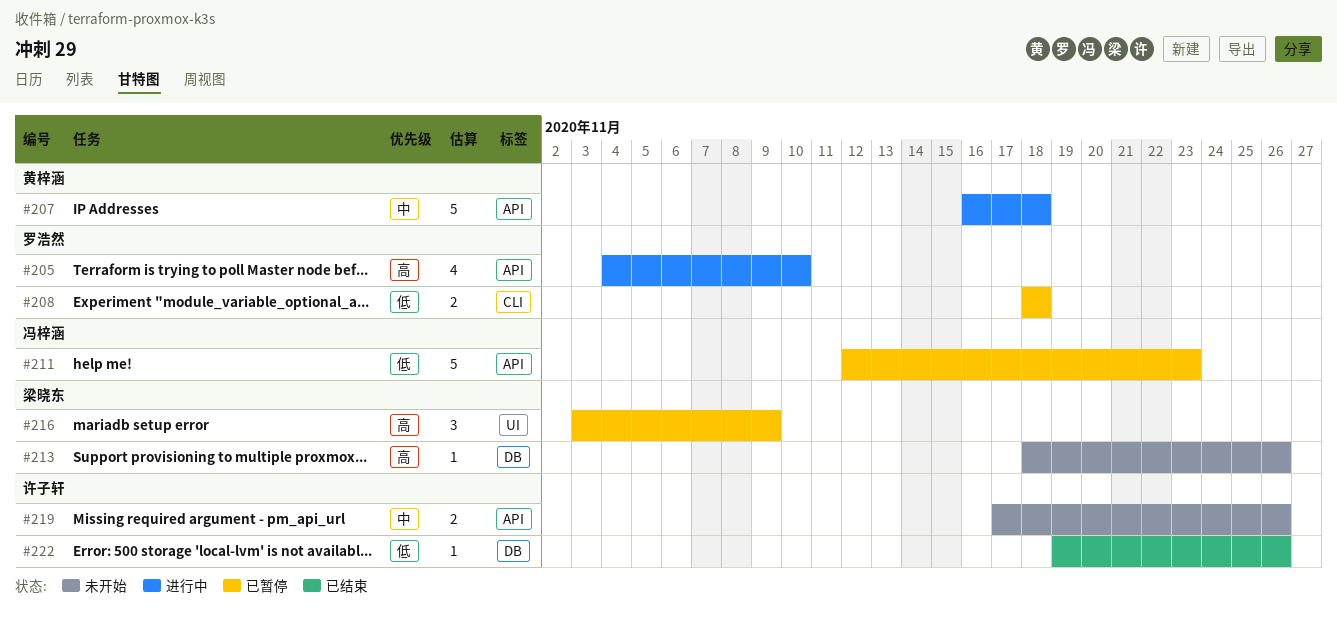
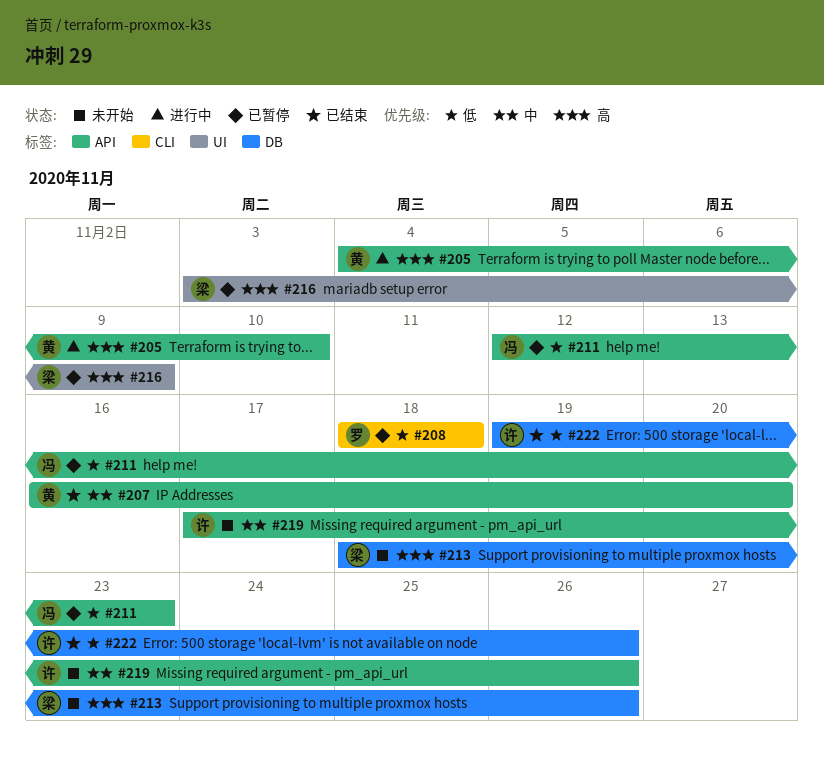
#205, owner: 罗浩然 -> 黄梓涵
#207, status: 进行中 -> 已结束
#207, due: Nov 18 -> Nov 20

